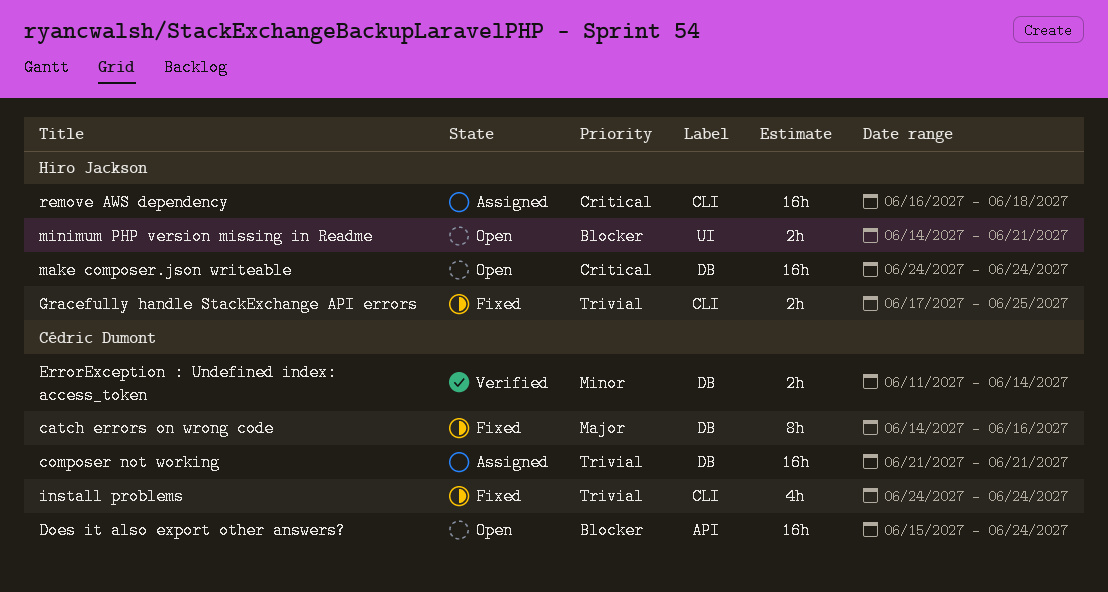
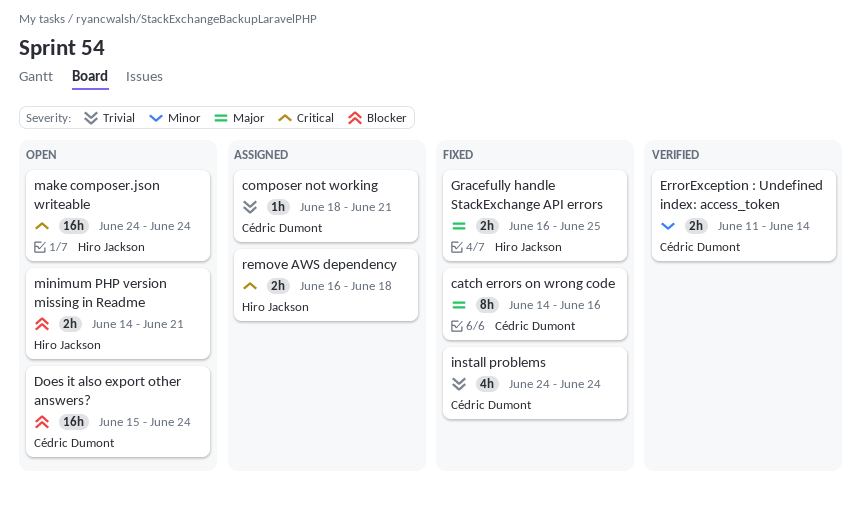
composer not working, estimate: 16h -> 1h
composer not working, start: Jun 21 -> Jun 18
Gracefully handle StackExchange API errors, priority: Trivial -> Major
Gracefully handle StackExchange API errors, start: Jun 17 -> Jun 16
remove AWS dependency, estimate: 16h -> 2h

